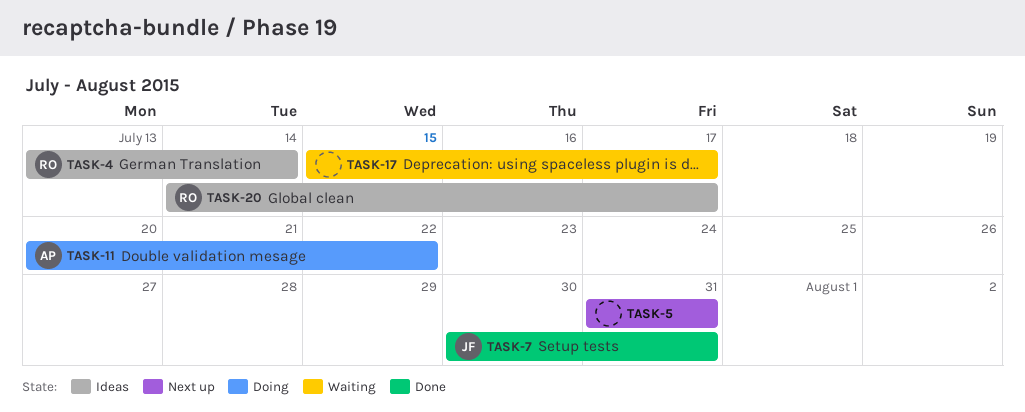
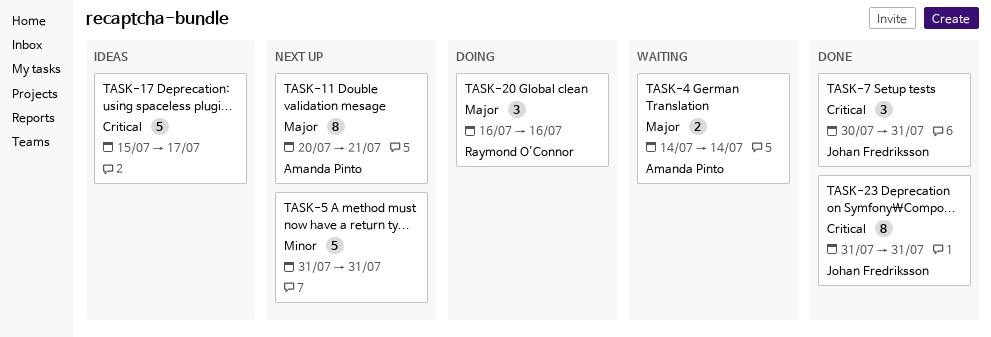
TASK-4, status: Ideas -> Waiting
TASK-4, owner: Raymond O'Connor -> Amanda Pinto
TASK-4, start: Jul 13 -> Jul 14
TASK-11, status: Doing -> Next up
TASK-11, due: Jul 22 -> Jul 21
TASK-17, status: Waiting -> Ideas
TASK-20, status: Ideas -> Doing
TASK-20, start: Jul 14 -> Jul 16
TASK-20, due: Jul 17 -> Jul 16
TASK-23: none -> present

